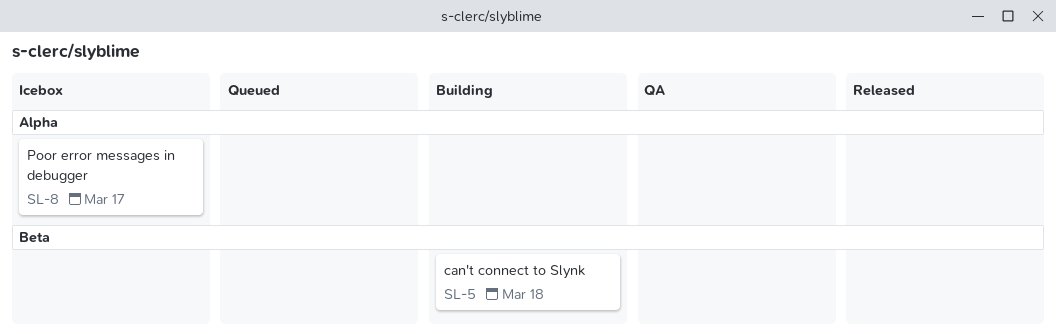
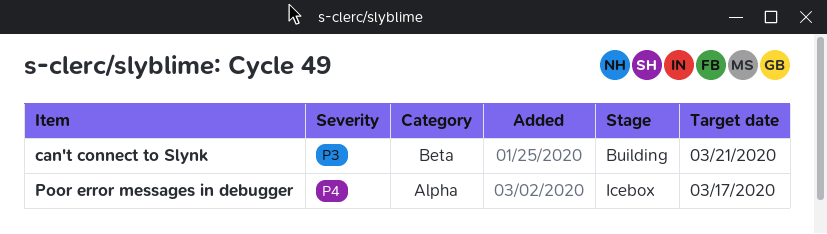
can't connect to Slynk, due: Mar 18 -> Mar 21

